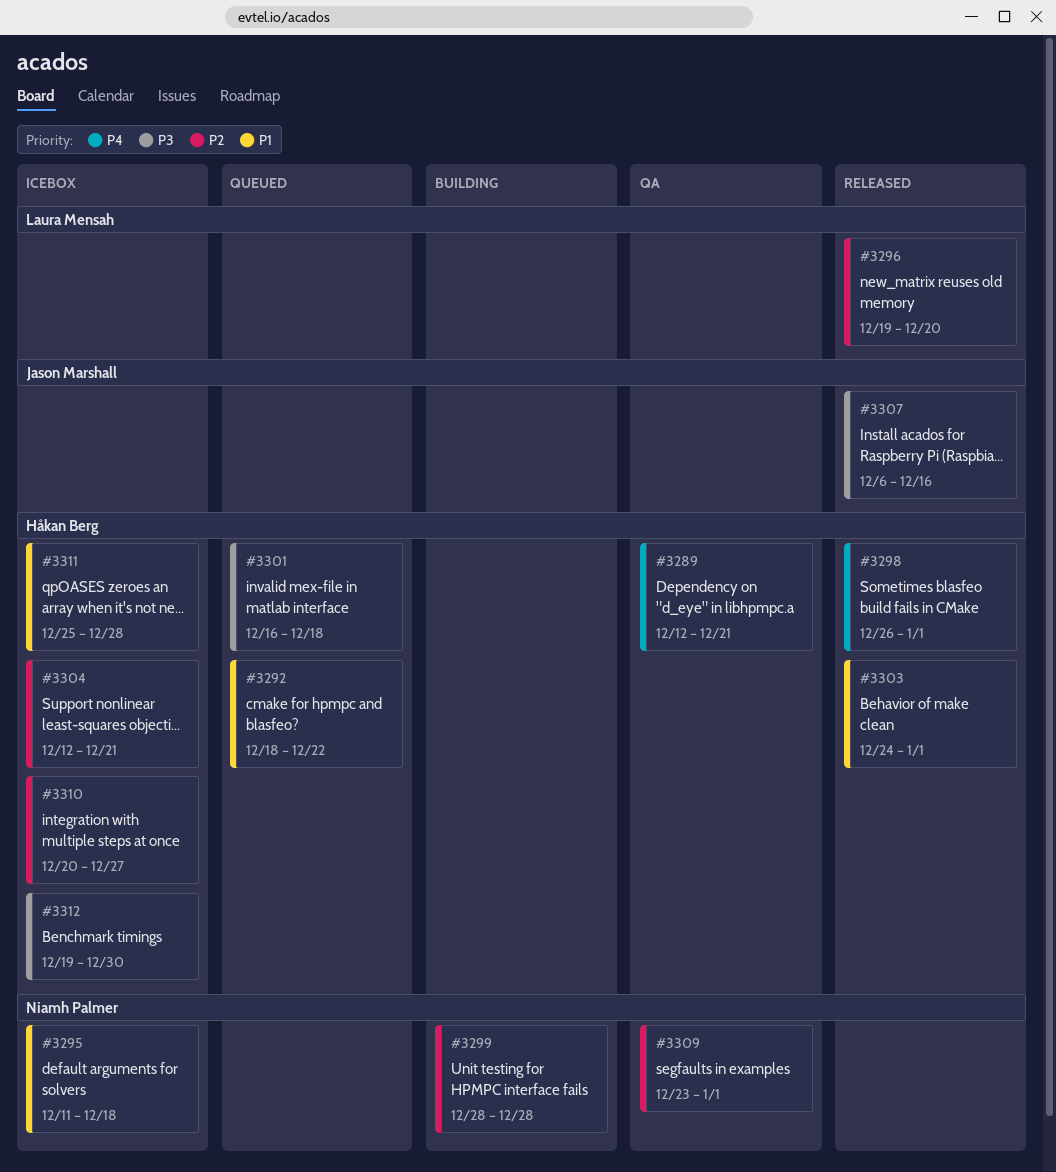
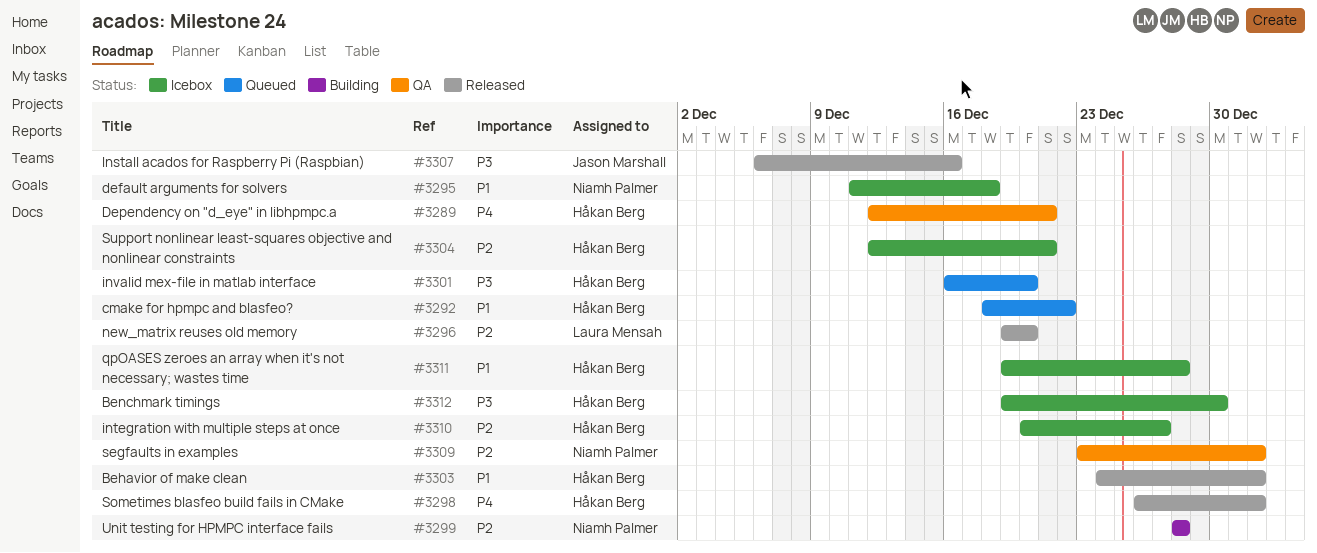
#3301, due: Dec 18 -> Dec 20
#3311, start: Dec 25 -> Dec 19

